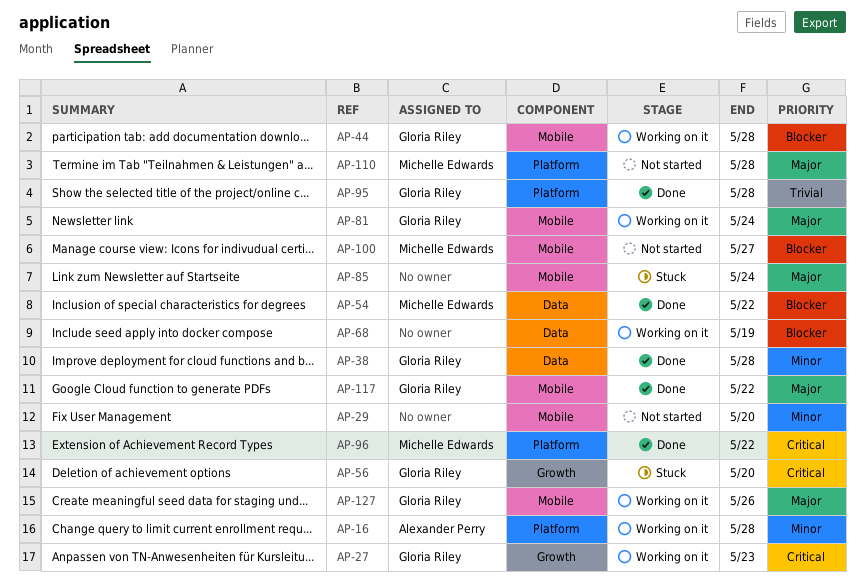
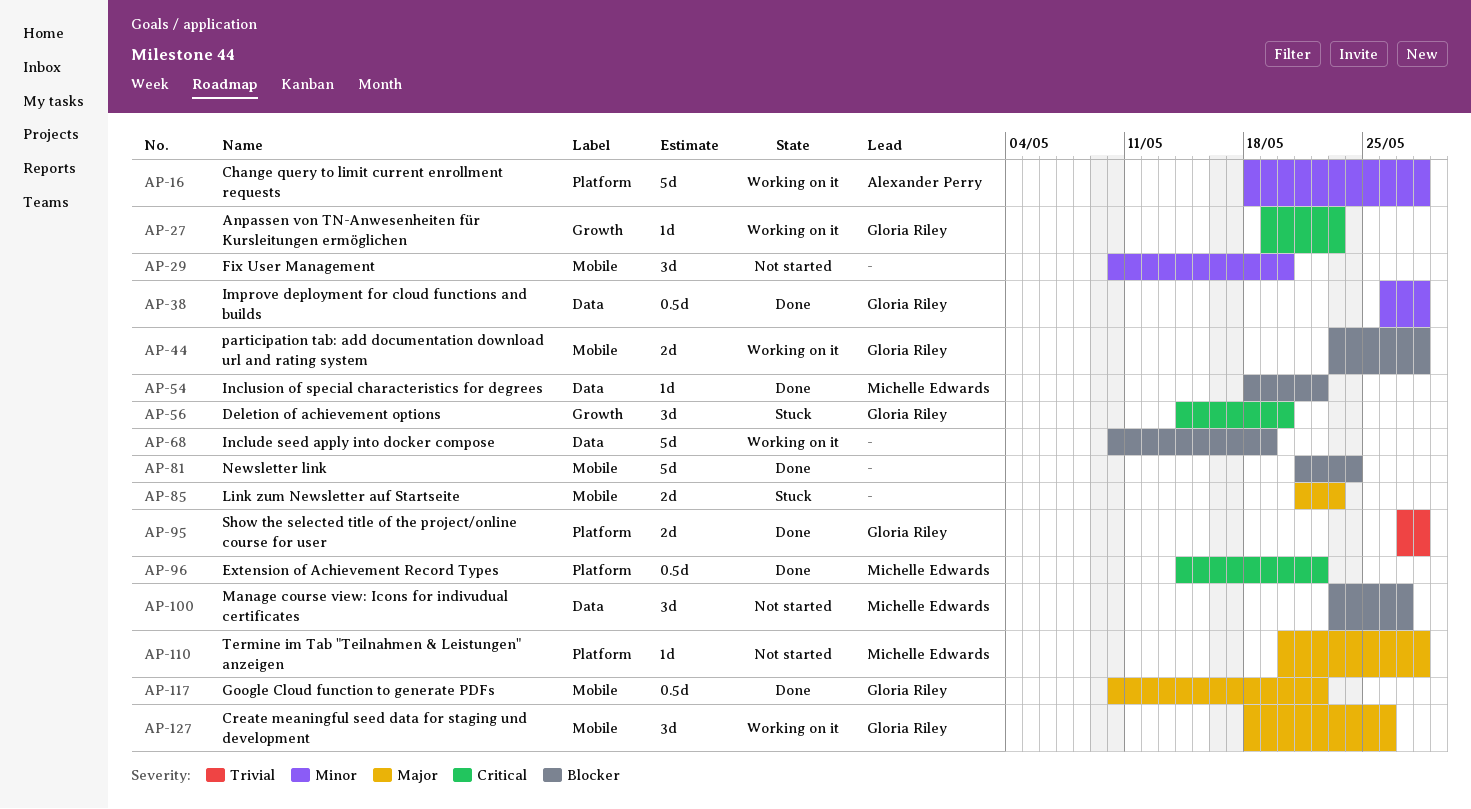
AP-81, status: Working on it -> Done
AP-81, owner: Gloria Riley -> none
AP-81, priority: Major -> Blocker
AP-85, due: May 24 -> May 23
AP-100, label: Mobile -> Data

